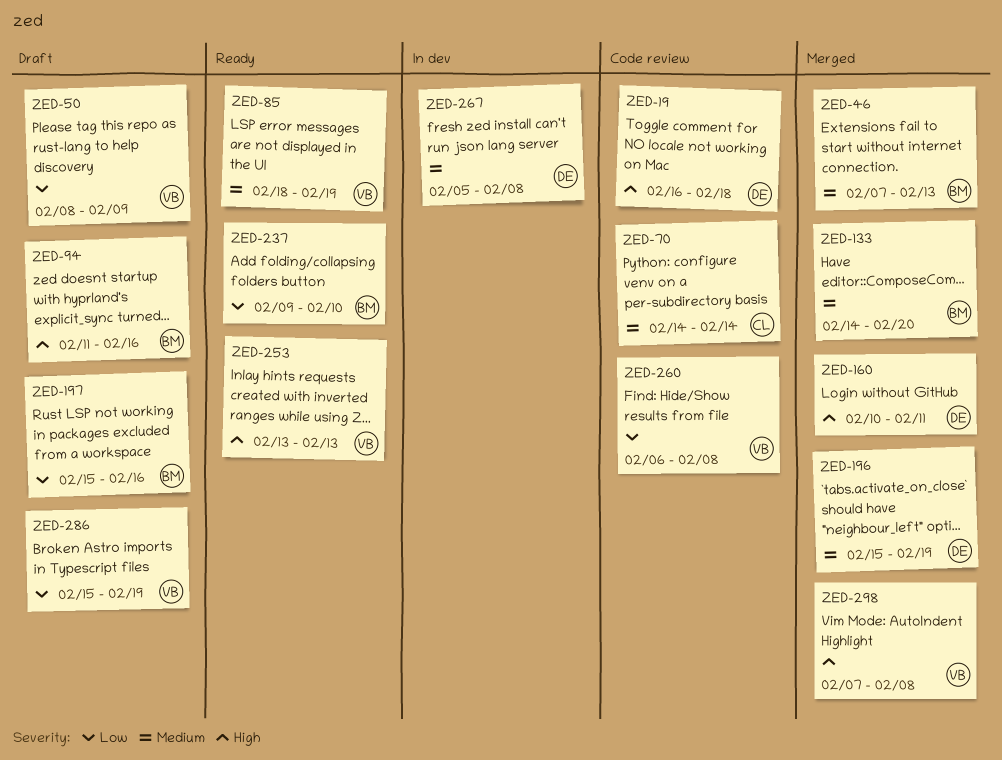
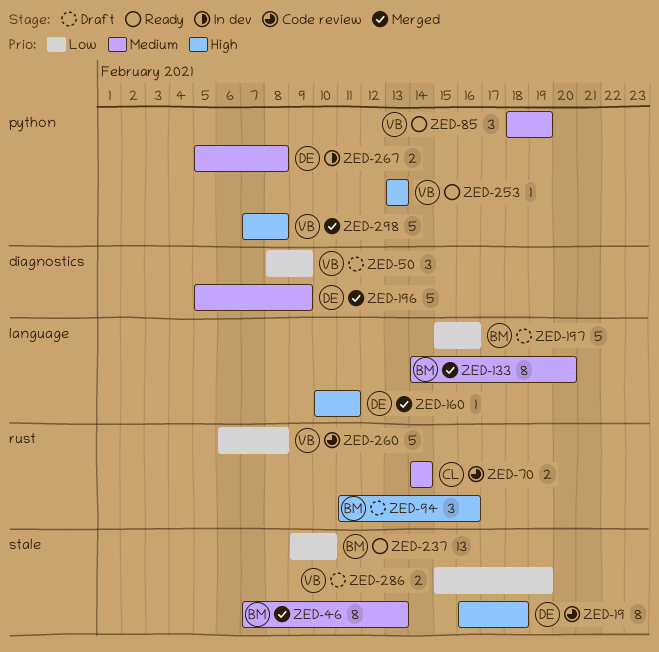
ZED-196, start: Feb 15 -> Feb 5
ZED-196, due: Feb 19 -> Feb 9

